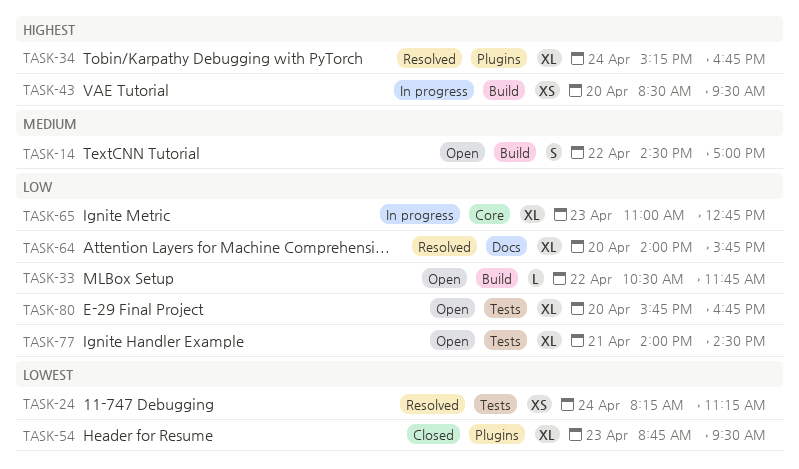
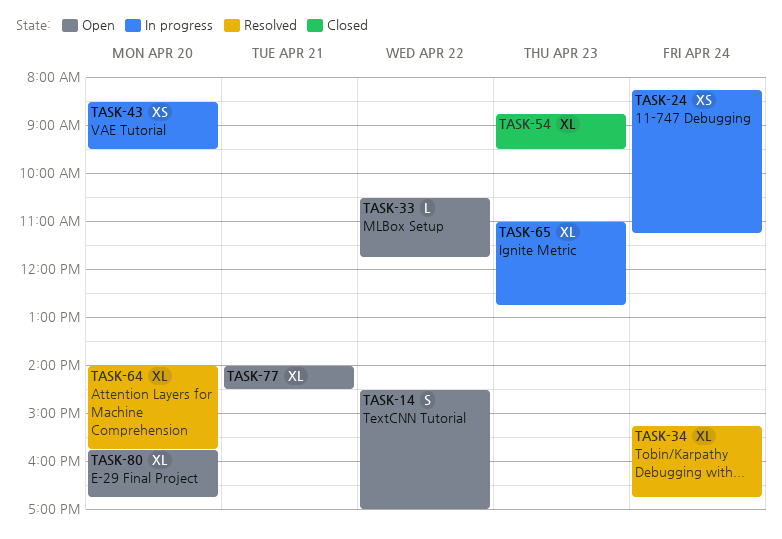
TASK-24, status: Resolved -> In progress

